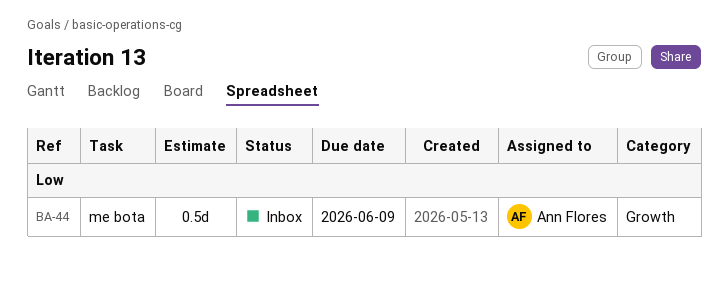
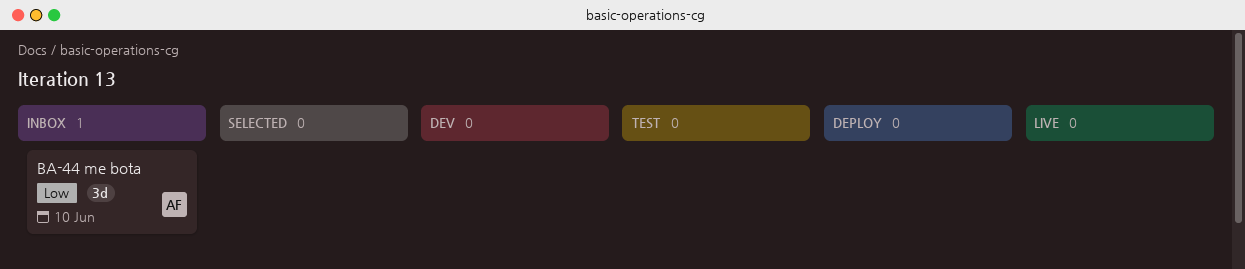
BA-44, estimate: 0.5d -> 3d
BA-44, due: Jun 9 -> Jun 10

